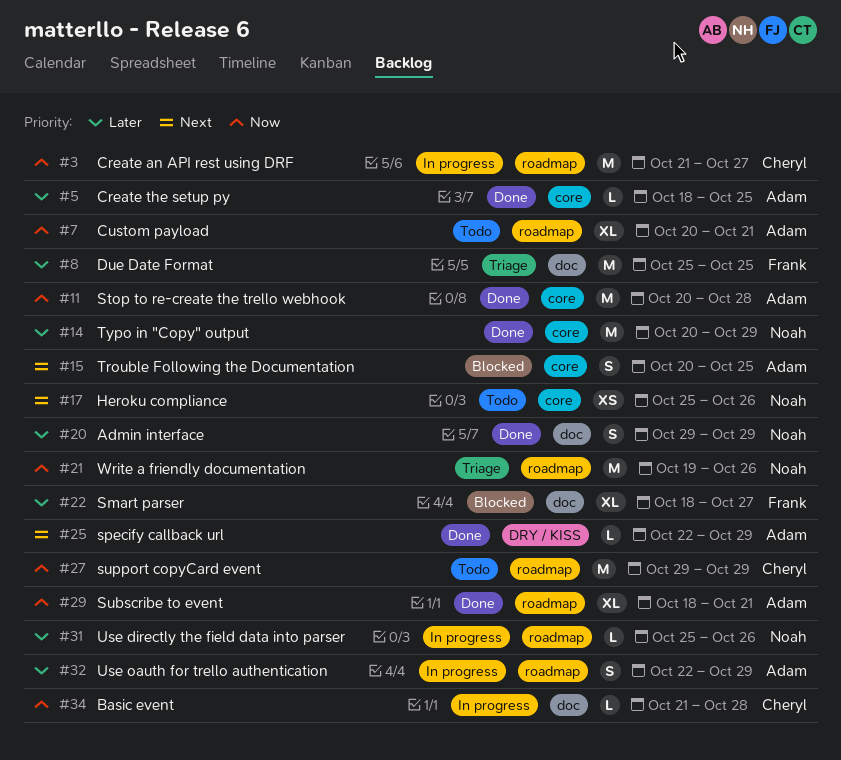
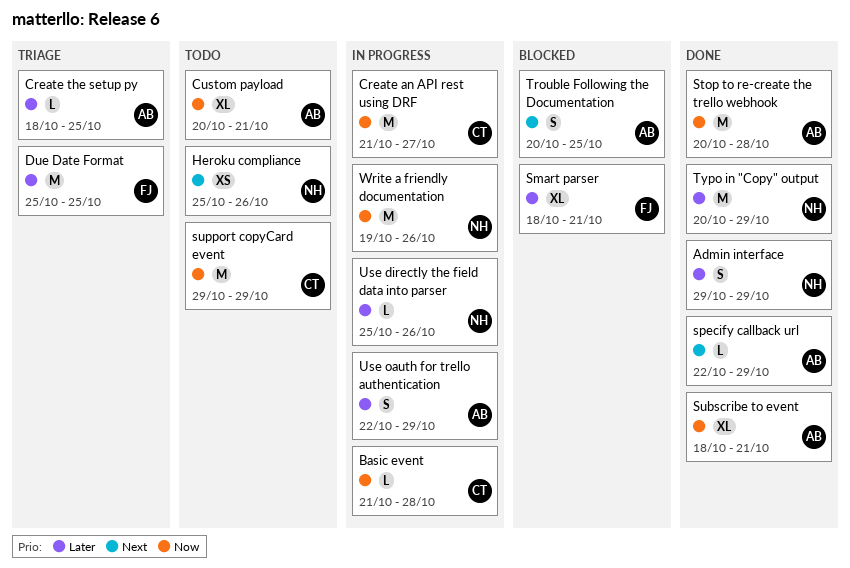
Create the setup py, status: Done -> Triage
Smart parser, due: Oct 27 -> Oct 21
Write a friendly documentation, status: Triage -> In progress

